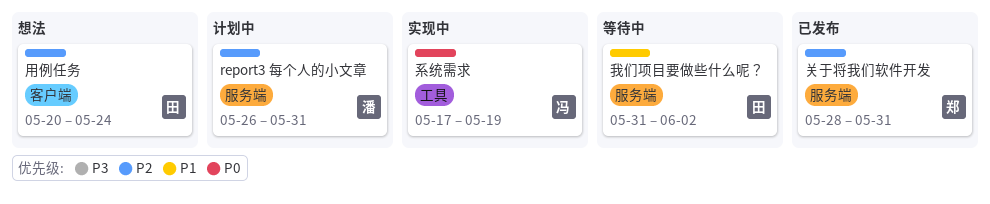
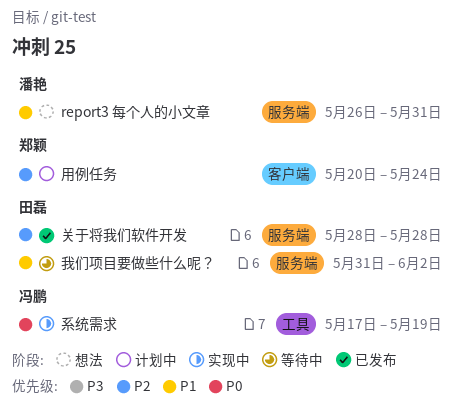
report3 每个人的小文章, status: 计划中 -> 想法
report3 每个人的小文章, priority: P2 -> P1
关于将我们软件开发, owner: 郑颖 -> 田磊
关于将我们软件开发, due: May 31 -> May 28
用例任务, status: 想法 -> 计划中
用例任务, owner: 田磊 -> 郑颖

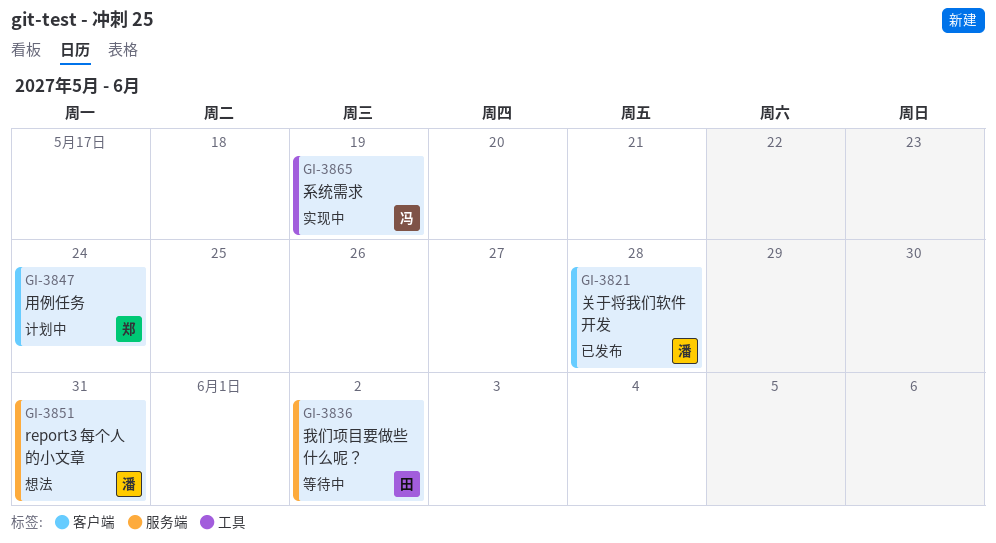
关于将我们软件开发, owner: 田磊 -> 潘艳
关于将我们软件开发, label: 服务端 -> 客户端

